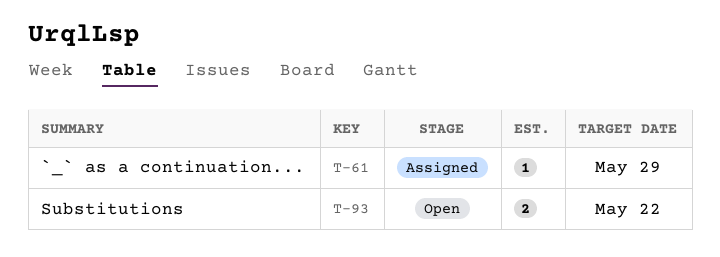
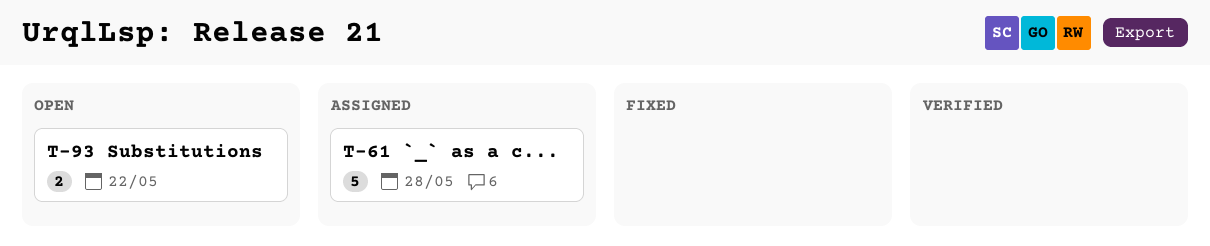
T-61, estimate: 1 -> 5
T-61, due: May 29 -> May 28

